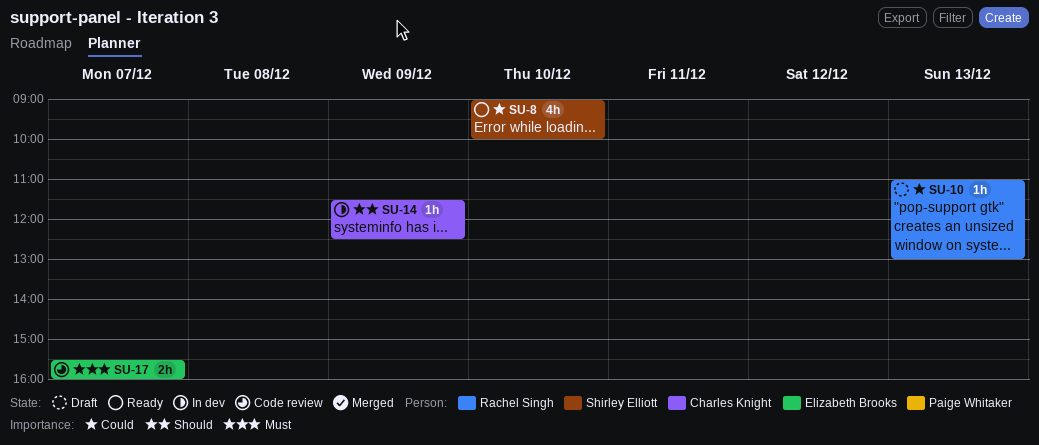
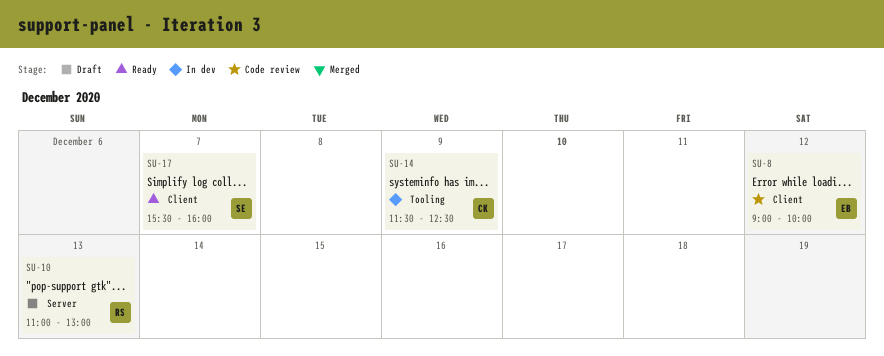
SU-8, status: Ready -> Code review
SU-8, owner: Shirley Elliott -> Elizabeth Brooks
SU-8, day: Dec 10 -> Dec 12
SU-17, status: Code review -> Ready
SU-17, owner: Elizabeth Brooks -> Shirley Elliott

